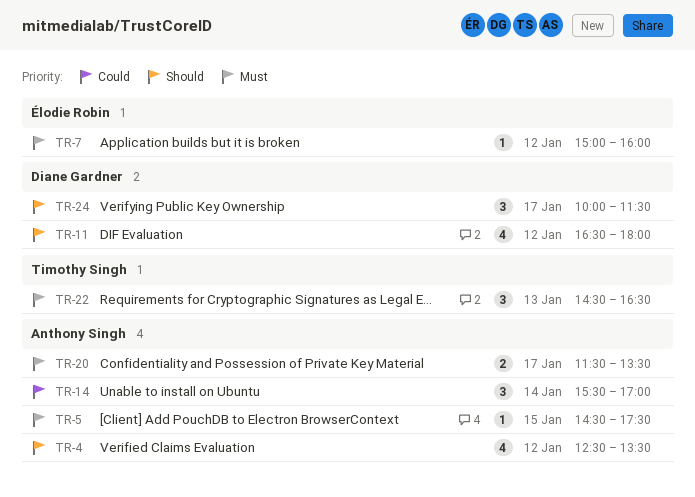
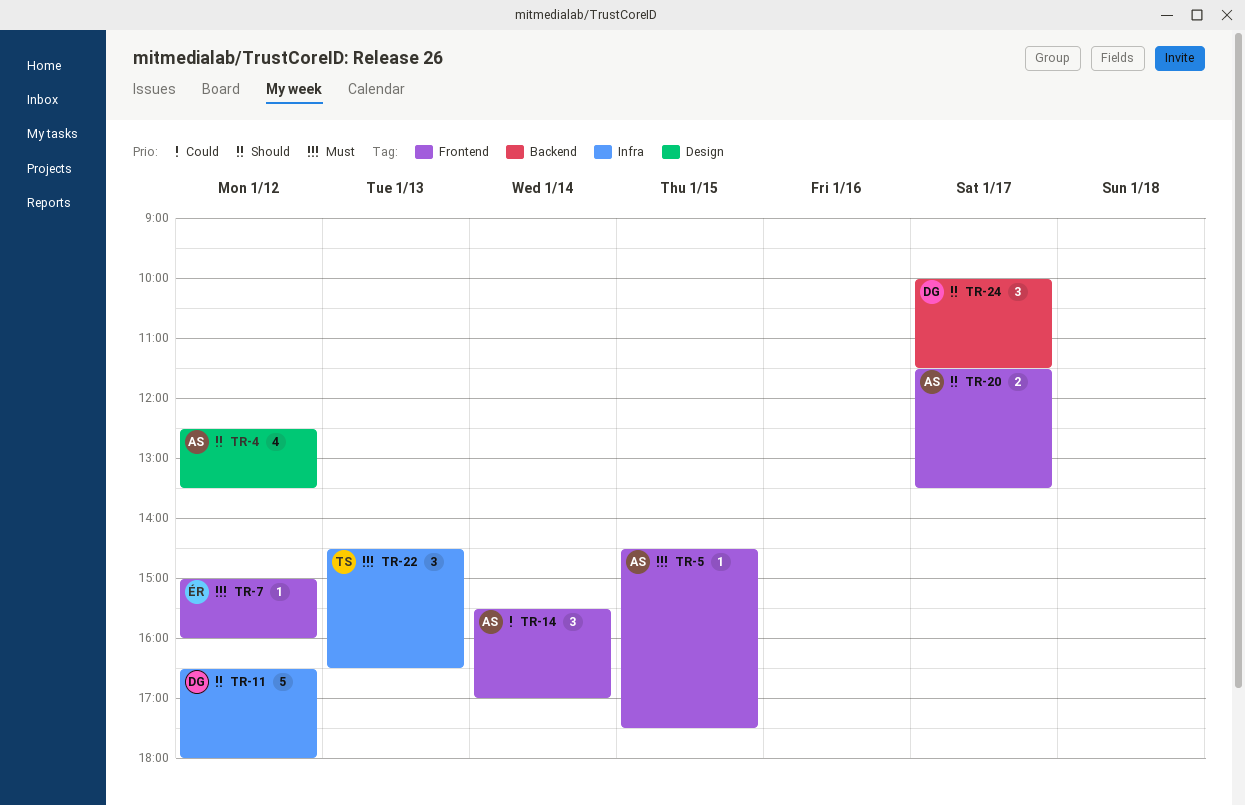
TR-11, estimate: 4 -> 5
TR-20, priority: Must -> Should

